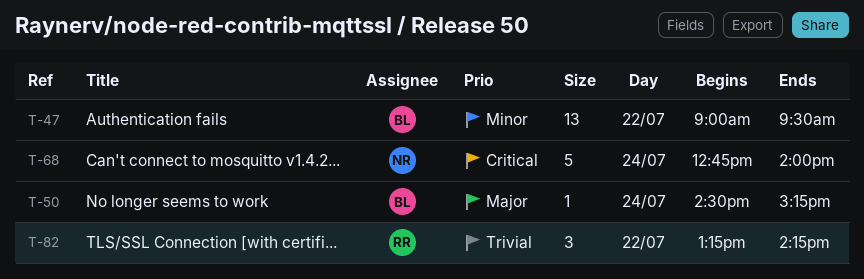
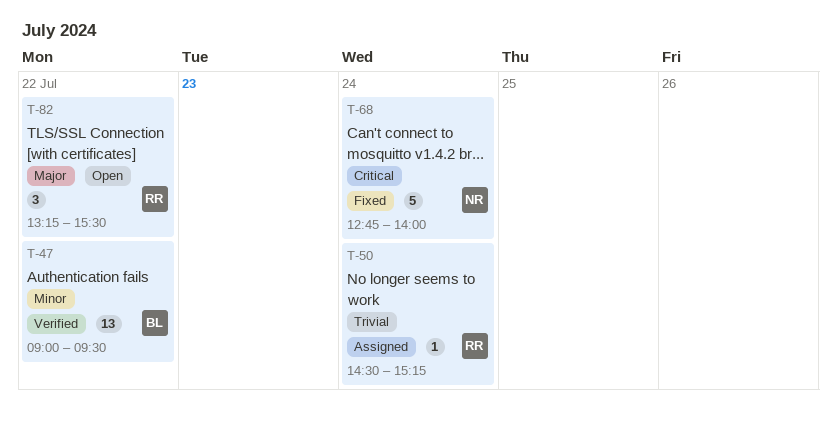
T-50, owner: BL -> RR
T-50, priority: Major -> Trivial
T-82, priority: Trivial -> Major
T-82, ends: 14:15 -> 15:30

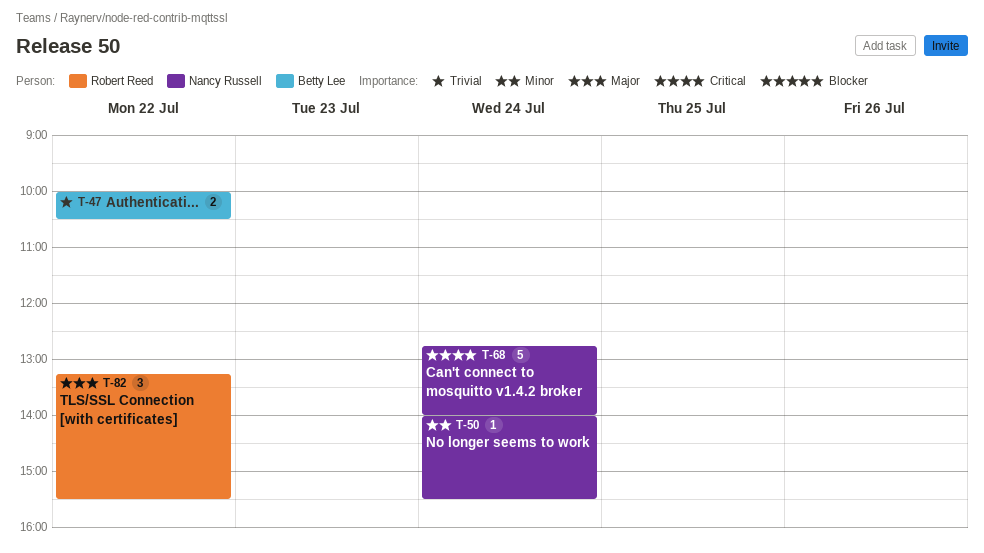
T-47, priority: Minor -> Trivial
T-47, estimate: 13 -> 2
T-47, begins: 09:00 -> 10:00
T-47, ends: 09:30 -> 10:30
T-50, owner: Robert Reed -> Nancy Russell
T-50, priority: Trivial -> Minor
T-50, begins: 14:30 -> 14:00
T-50, ends: 15:15 -> 15:30

